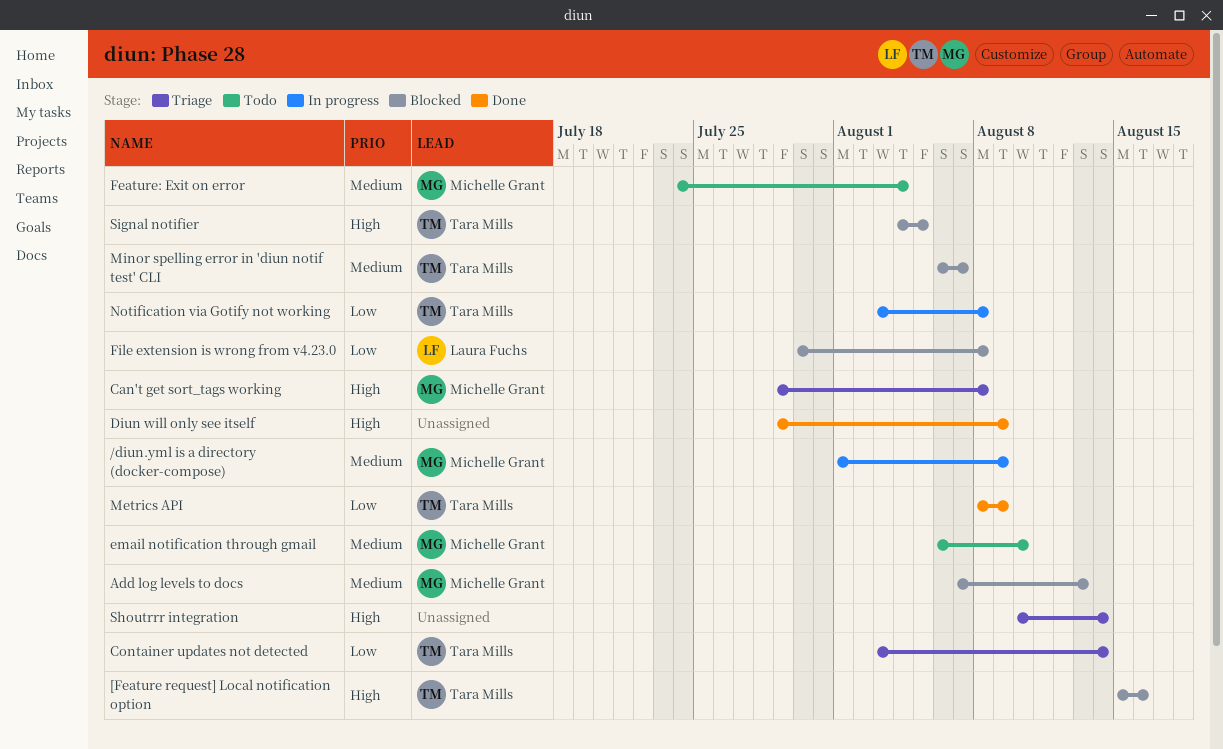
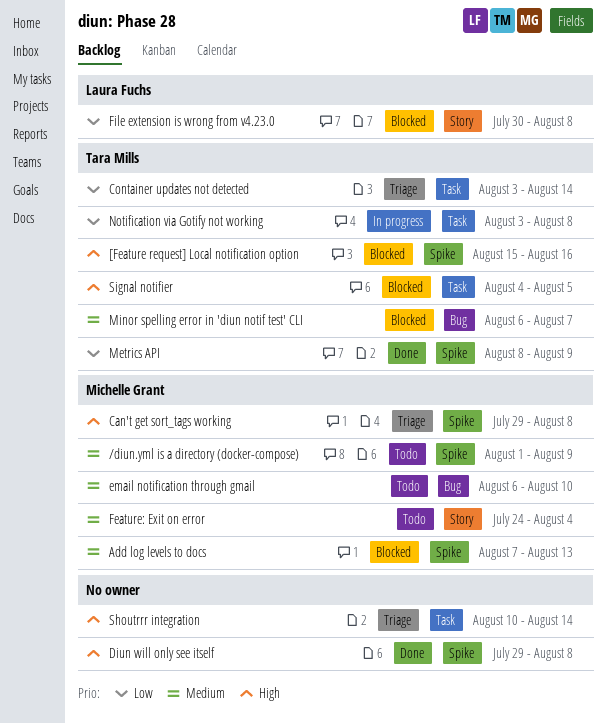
/diun.yml is a directory (docker-compose), status: In progress -> Todo
Diun will only see itself, due: Aug 9 -> Aug 8

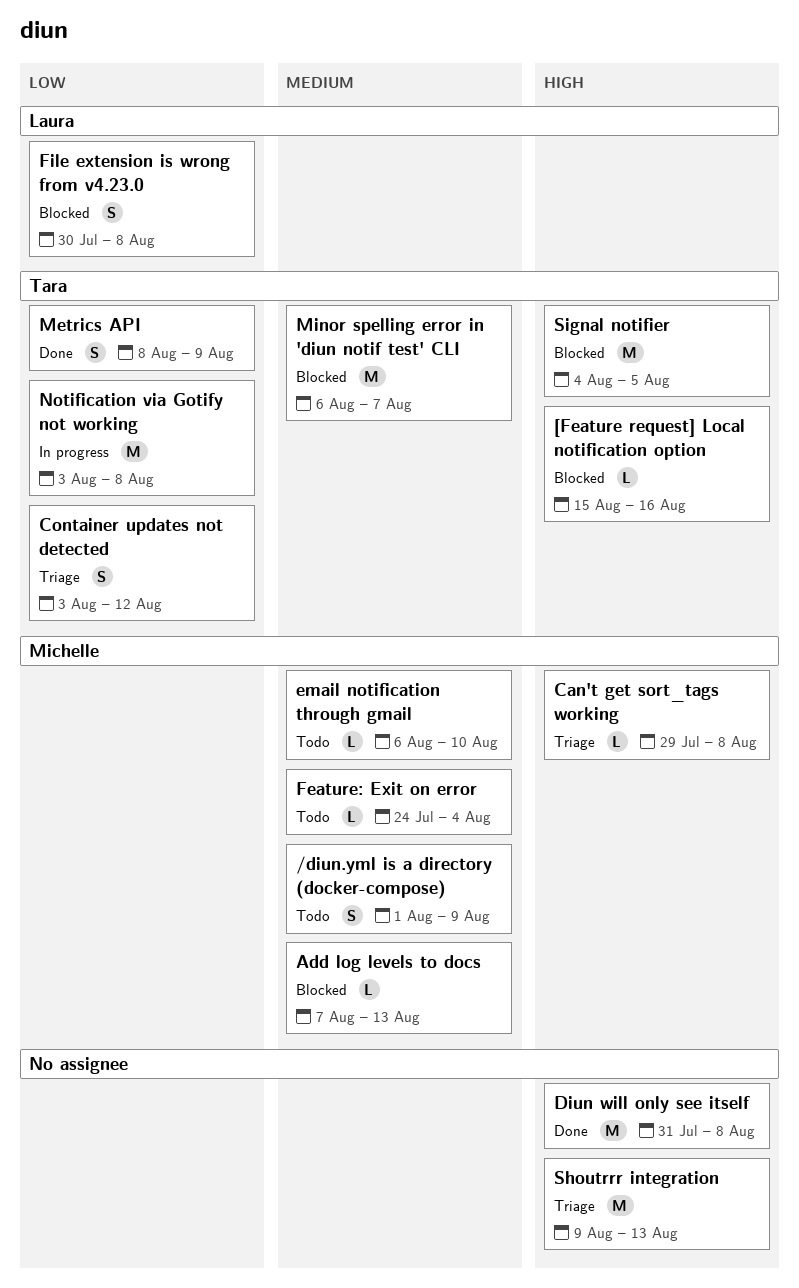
Container updates not detected, due: Aug 14 -> Aug 12
Diun will only see itself, start: Jul 29 -> Jul 31
Shoutrrr integration, start: Aug 10 -> Aug 9
Shoutrrr integration, due: Aug 14 -> Aug 13

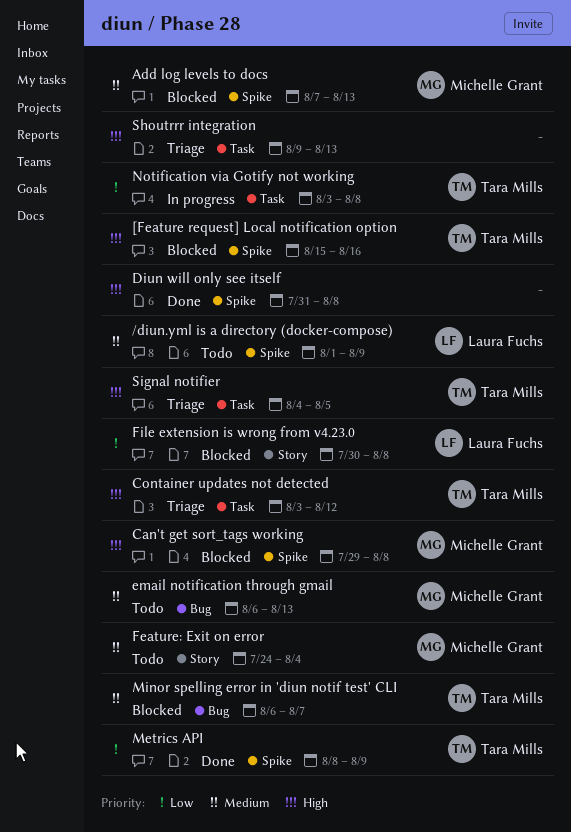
/diun.yml is a directory (docker-compose), owner: Michelle Grant -> Laura Fuchs
Can't get sort_tags working, status: Triage -> Blocked
Container updates not detected, priority: Low -> High
email notification through gmail, due: Aug 10 -> Aug 13
Signal notifier, status: Blocked -> Triage

